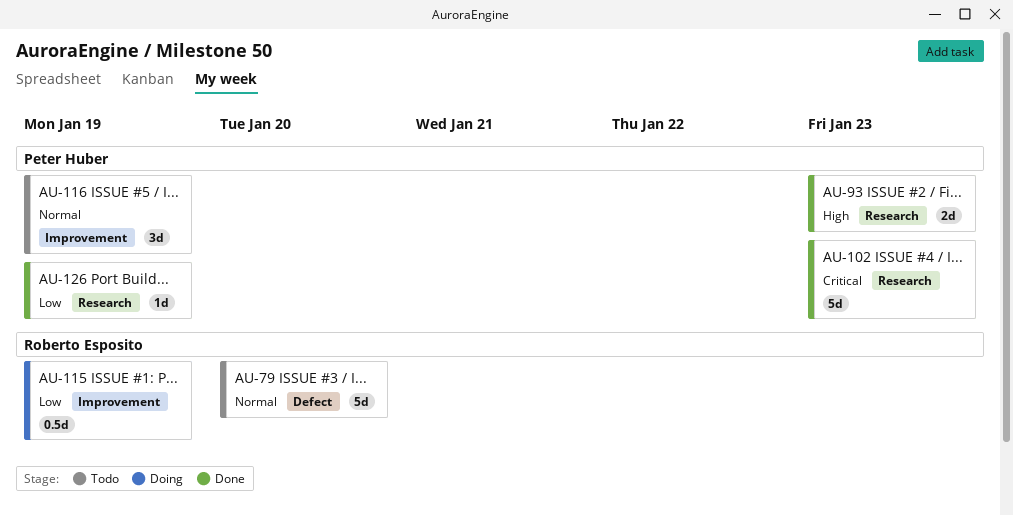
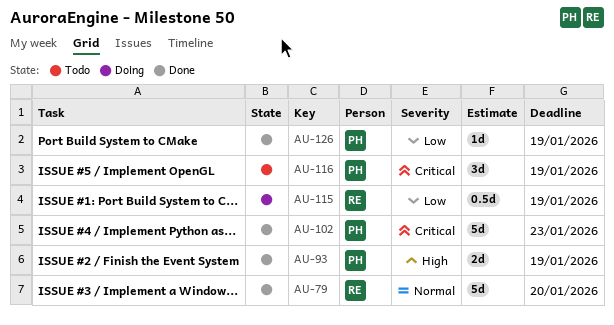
AU-79, status: Todo -> Done
AU-93, due: Jan 23 -> Jan 19
AU-116, priority: Normal -> Critical

